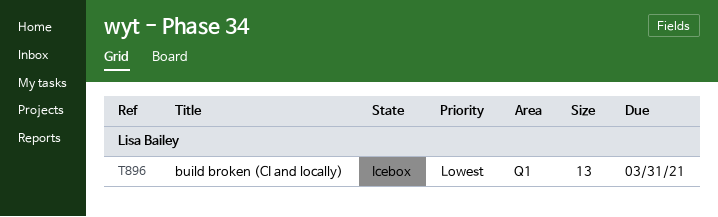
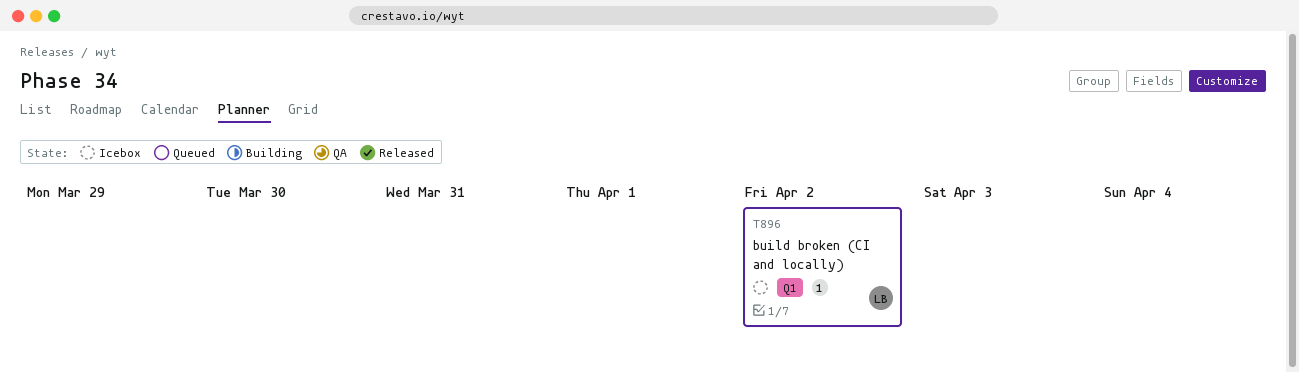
T896, estimate: 13 -> 1
T896, due: Mar 31 -> Apr 2

